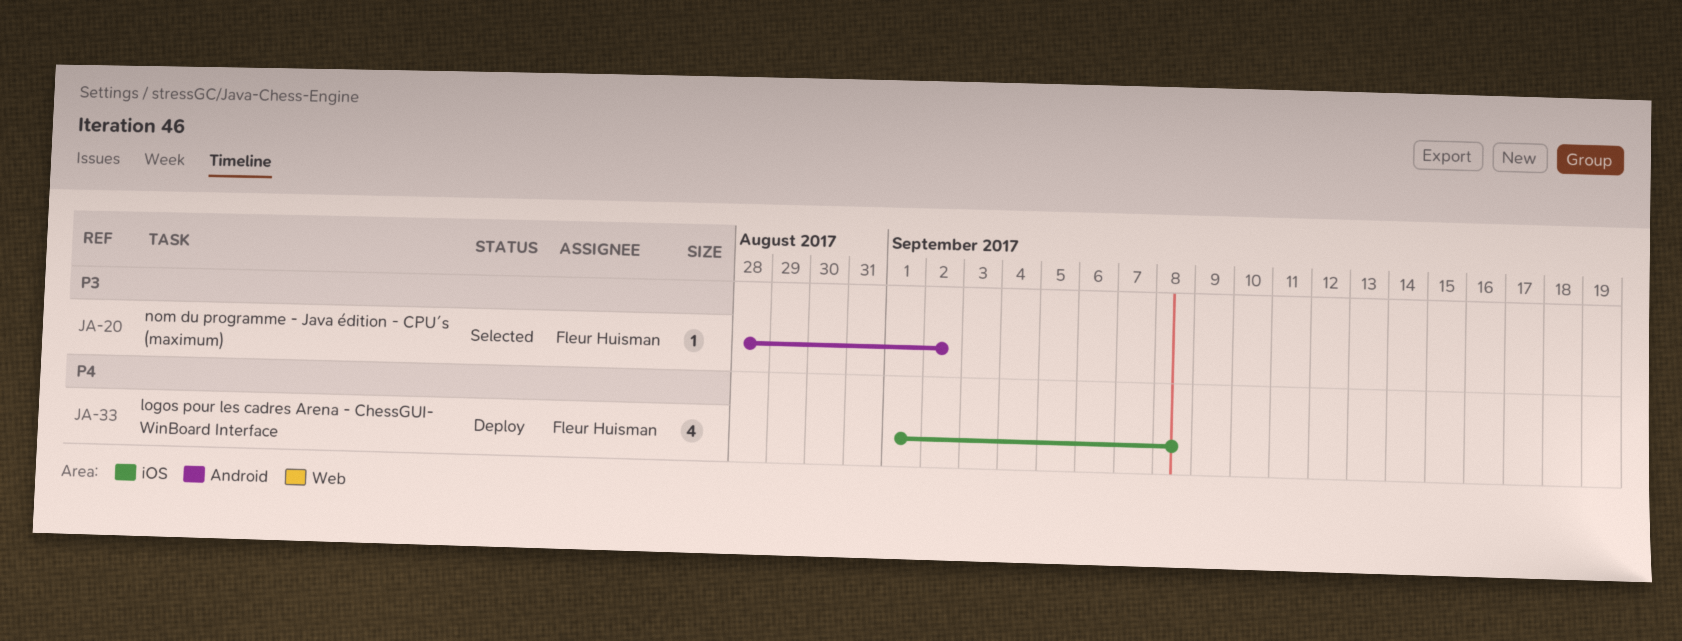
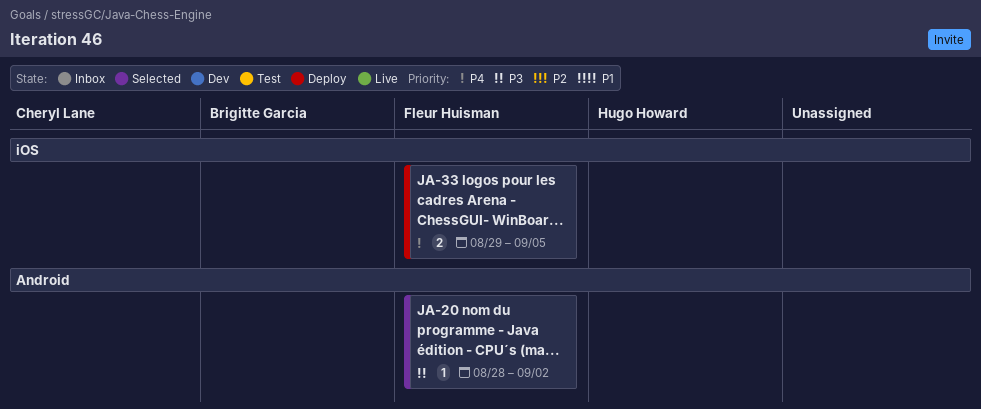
JA-33, estimate: 4 -> 2
JA-33, start: Sep 1 -> Aug 29
JA-33, due: Sep 8 -> Sep 5

